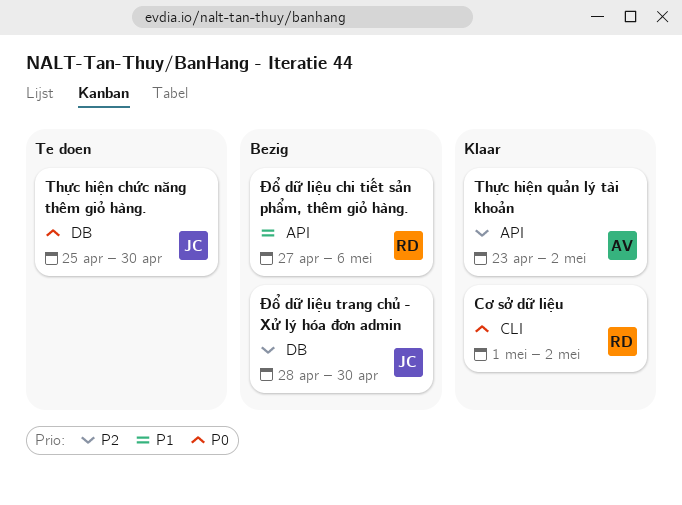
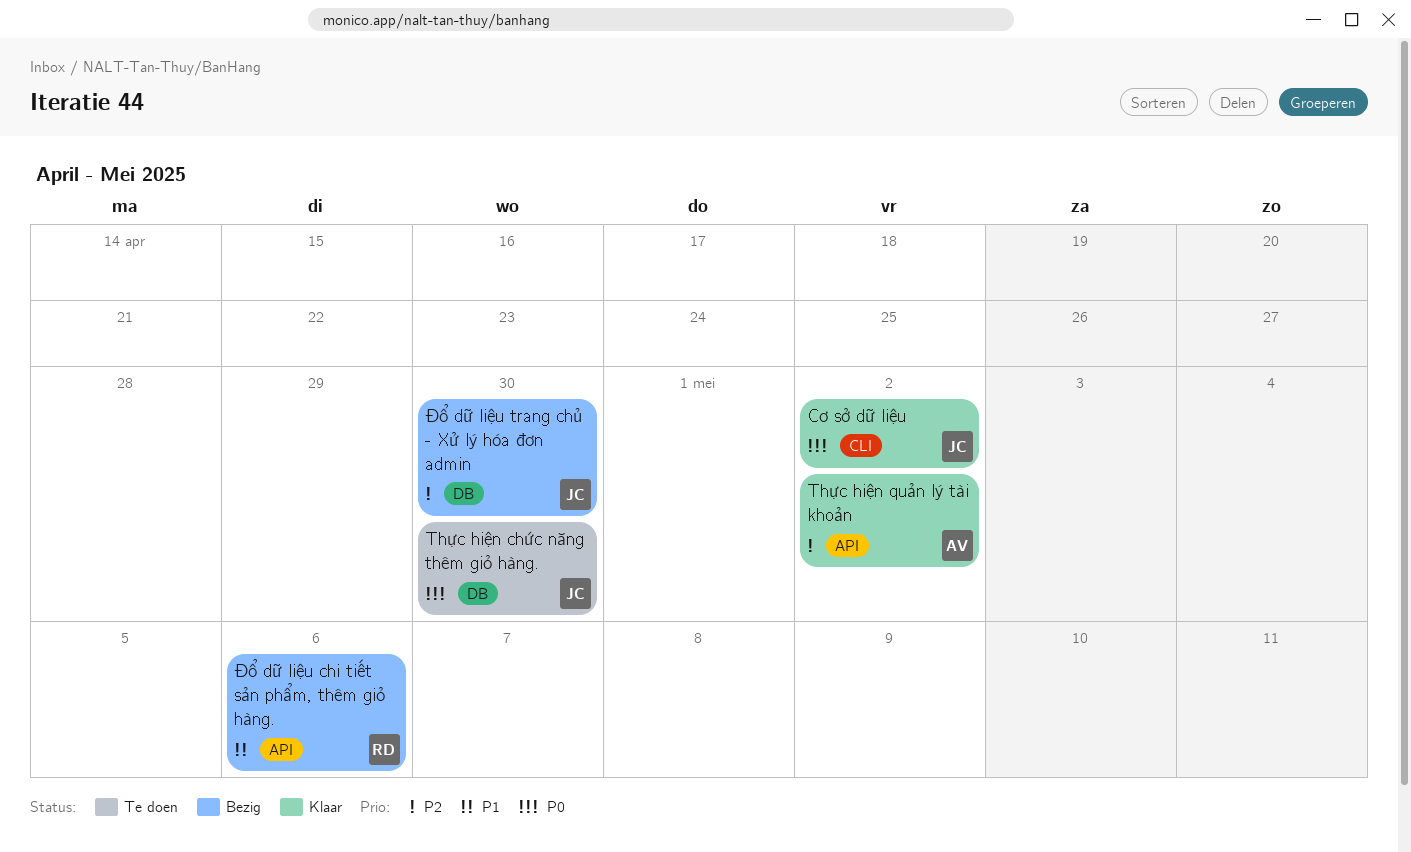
Cơ sở dữ liệu, owner: RD -> JC

